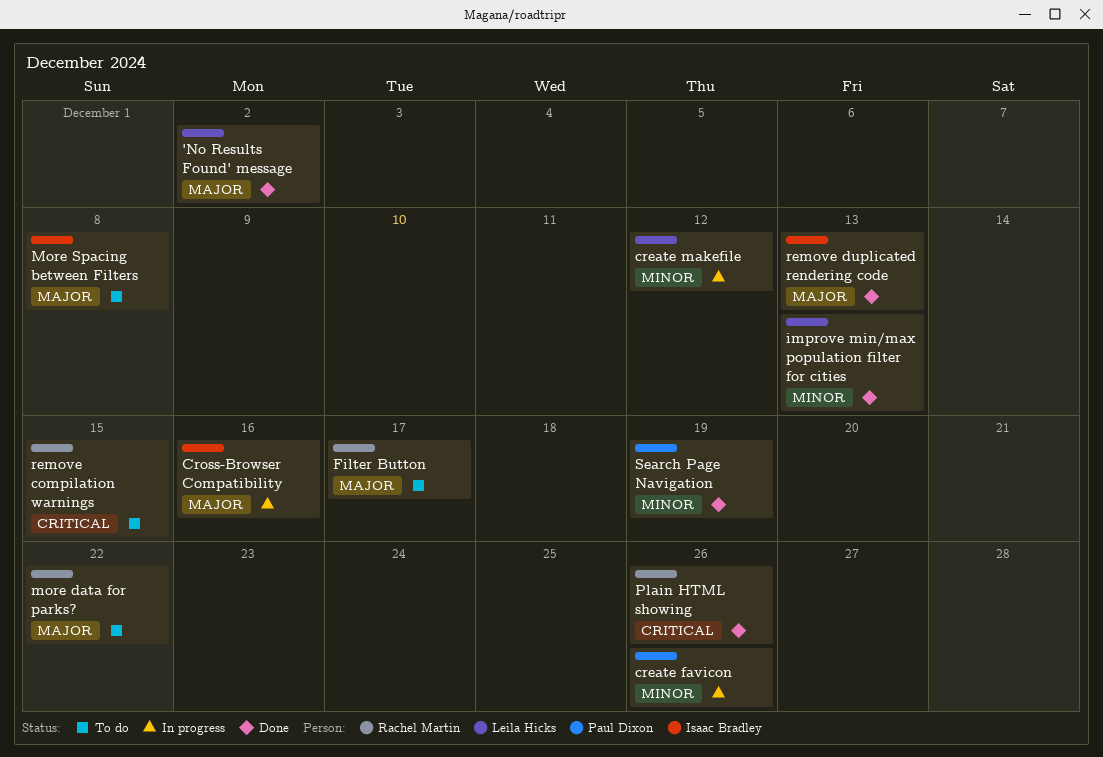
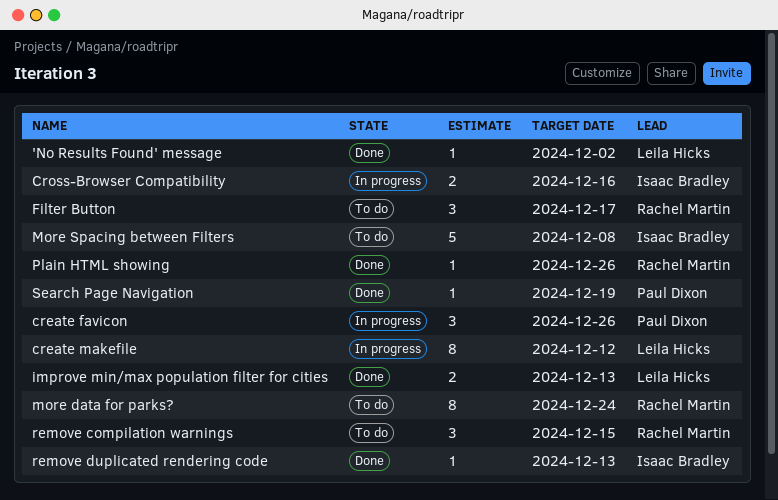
more data for parks?, due: Dec 22 -> Dec 24

